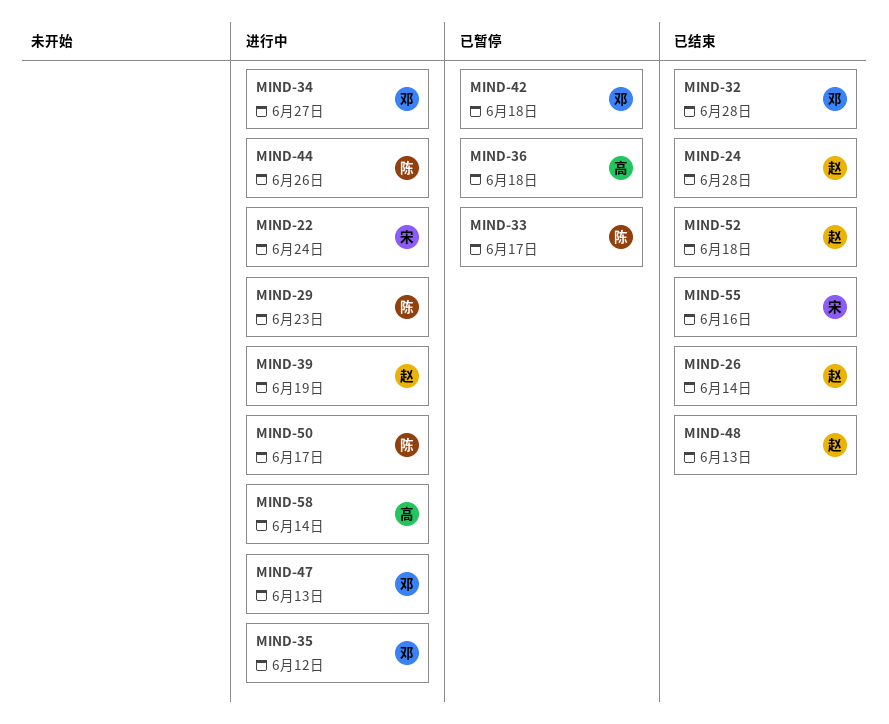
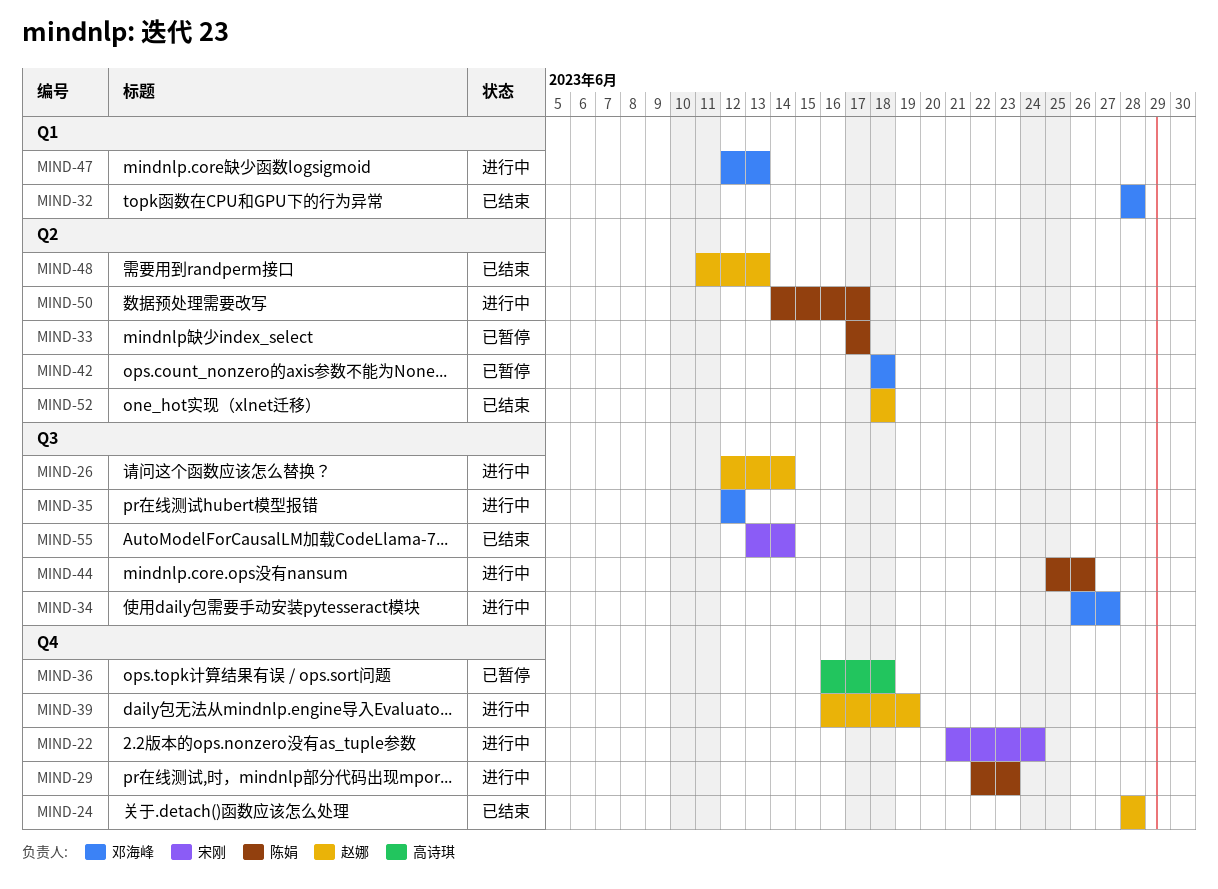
MIND-26, status: 已结束 -> 进行中
MIND-55, due: Jun 16 -> Jun 14
MIND-58: present -> none

